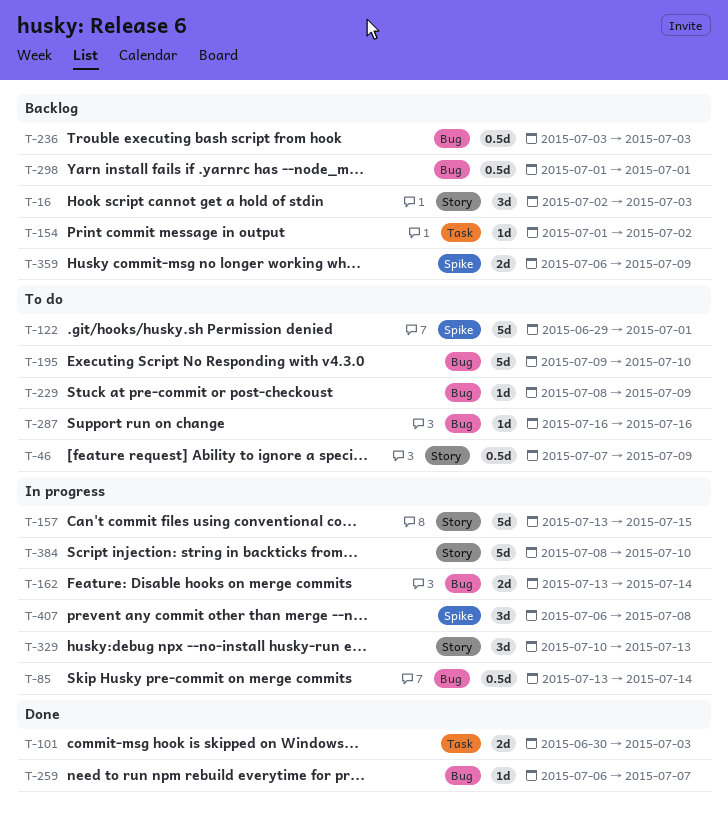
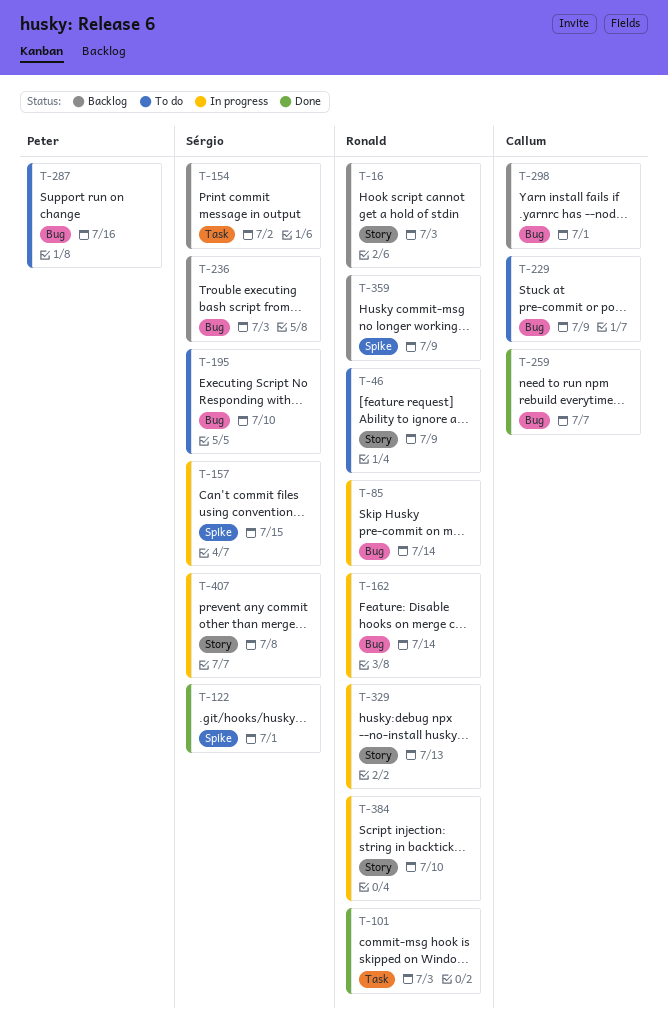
T-122, status: To do -> Done
T-157, label: Story -> Spike
T-407, label: Spike -> Story

